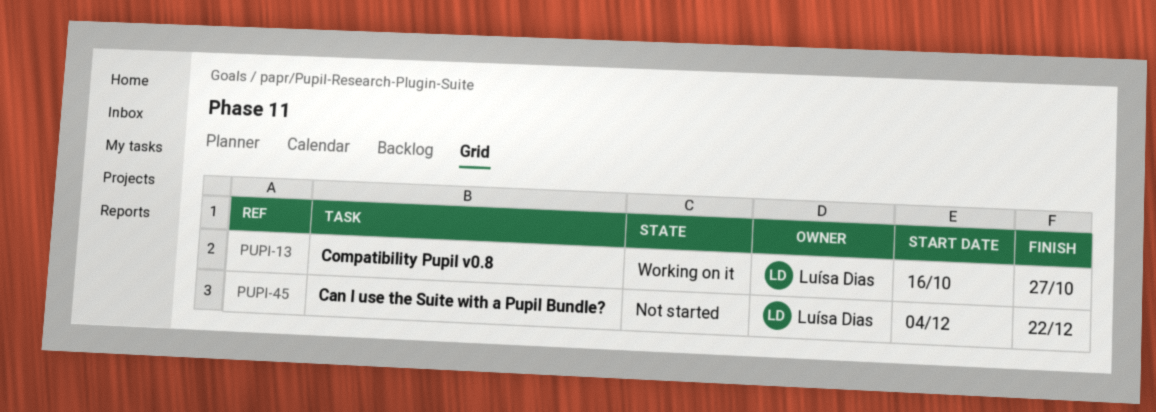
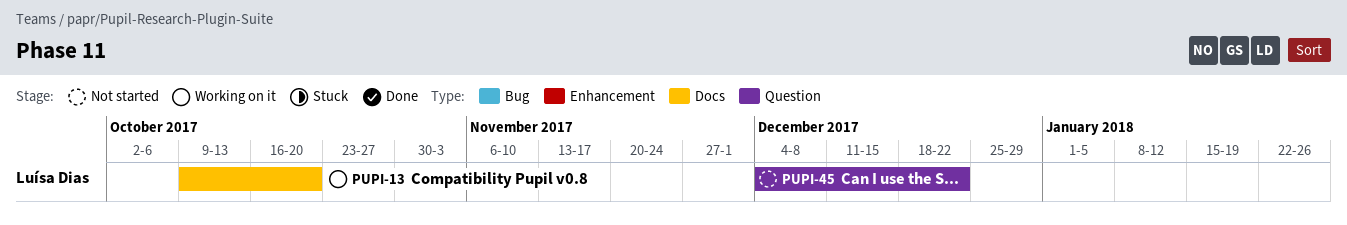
PUPI-13, start: Oct 16 -> Oct 9
PUPI-13, due: Oct 27 -> Oct 20

